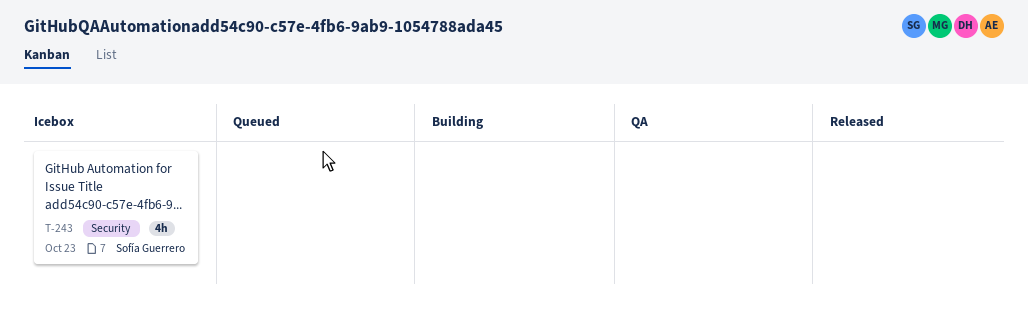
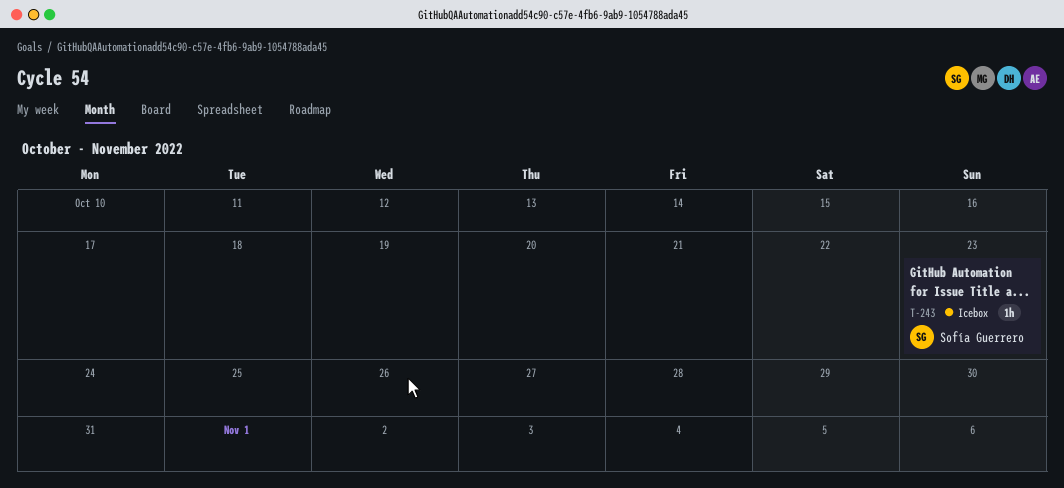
T-243, estimate: 4h -> 1h

